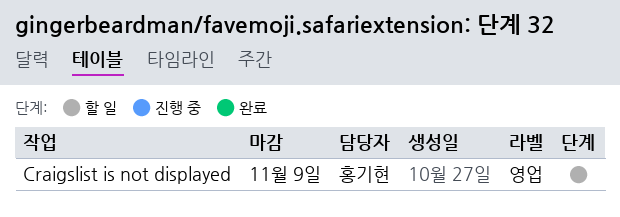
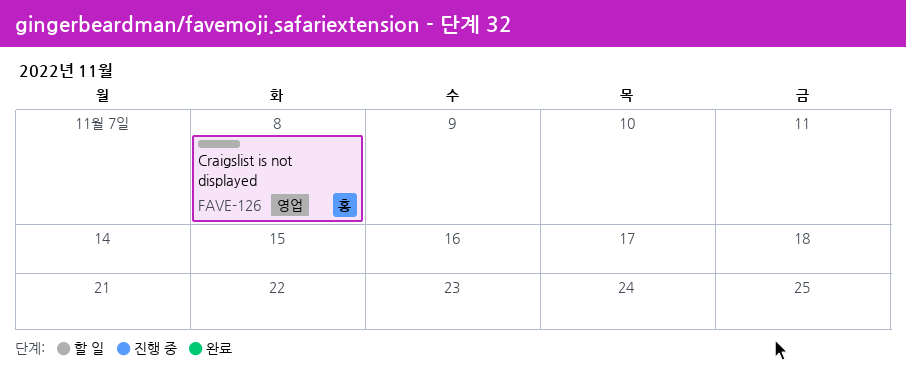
Craigslist is not displayed, due: Nov 9 -> Nov 8

